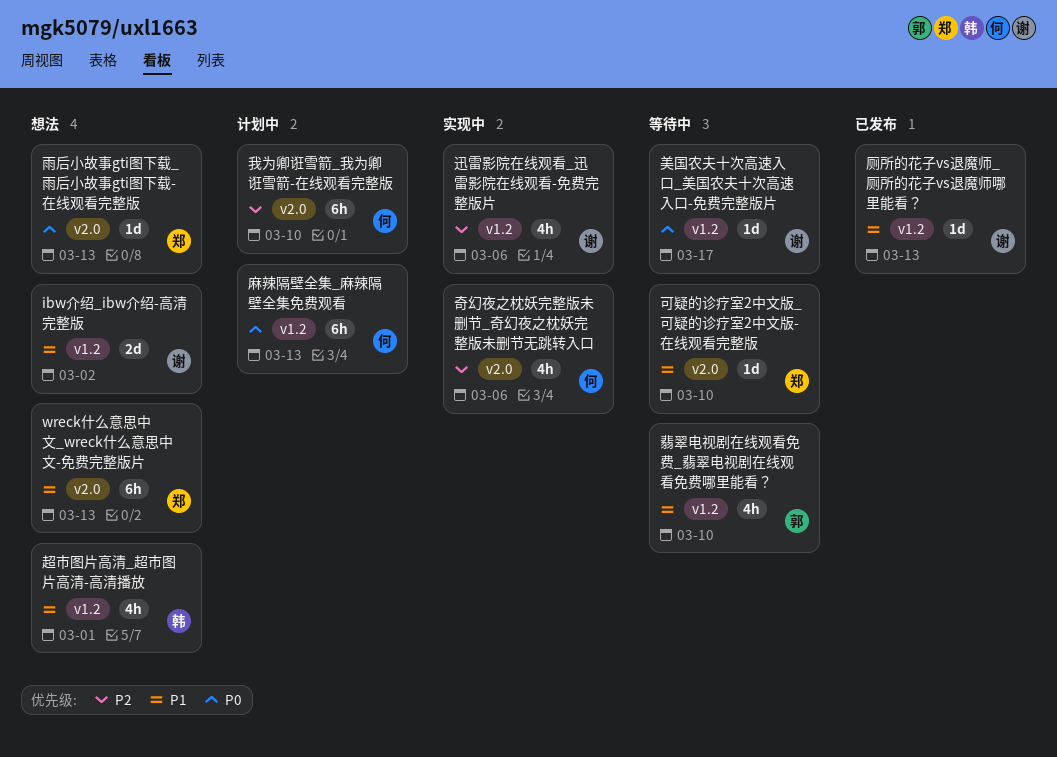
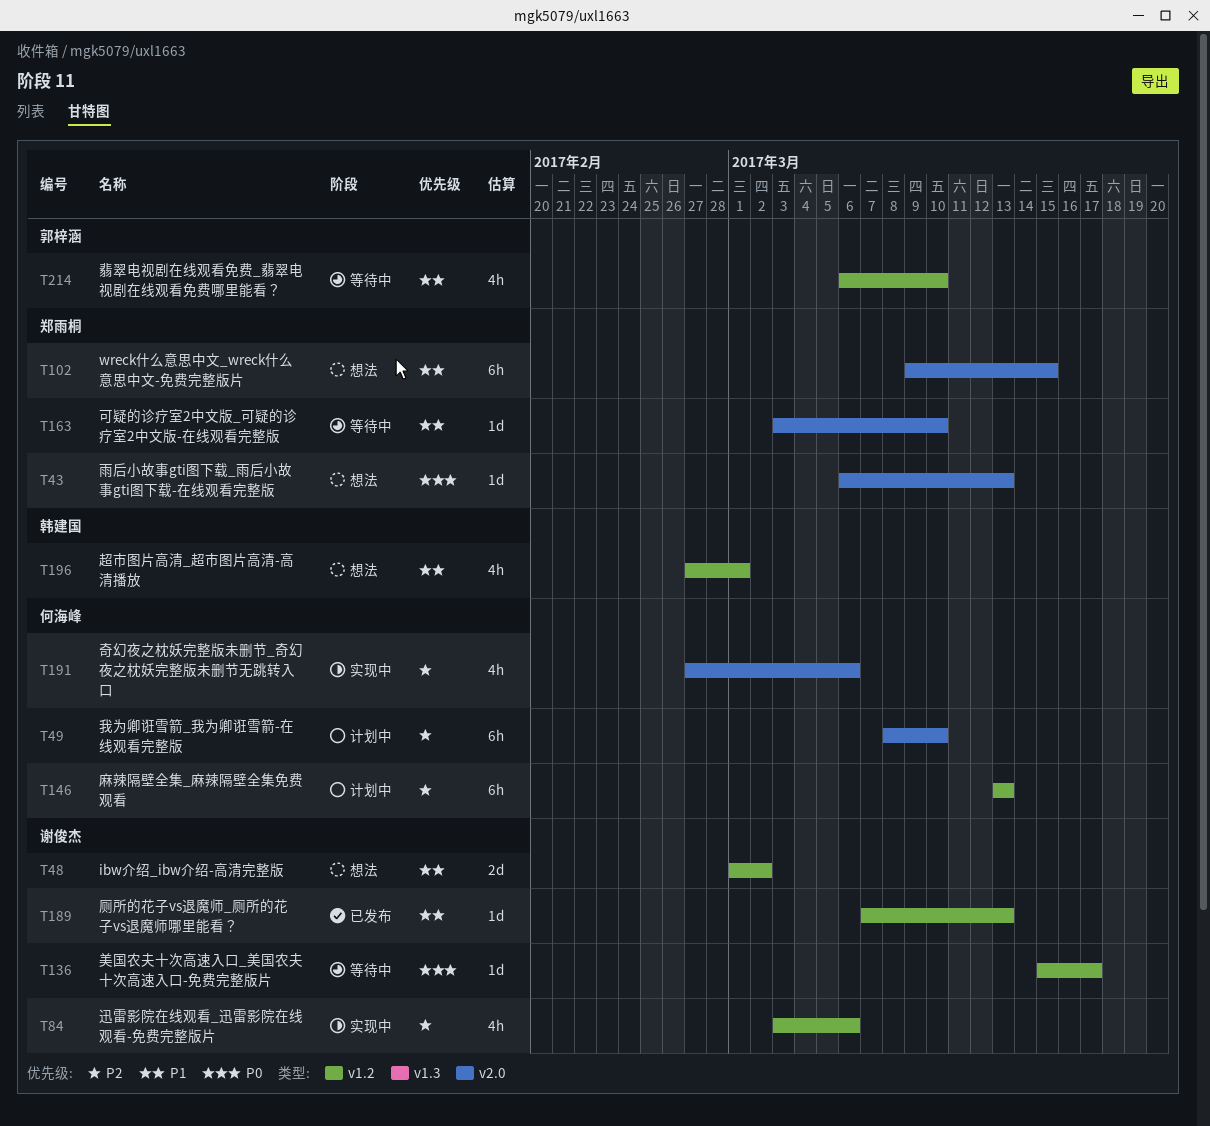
wreck什么意思中文_wreck什么意思中文-免费完整版片, due: Mar 13 -> Mar 15
麻辣隔壁全集_麻辣隔壁全集免费观看, priority: P0 -> P2

